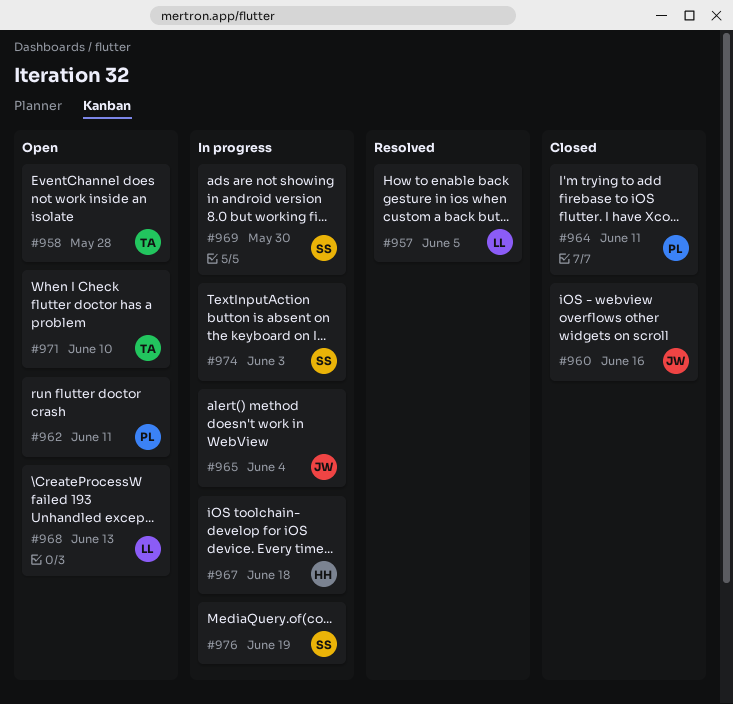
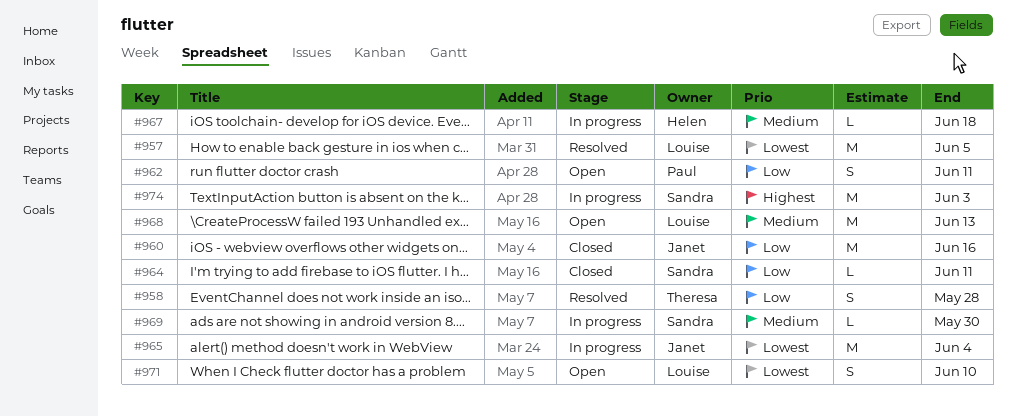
#958, status: Open -> Resolved
#964, owner: Paul -> Sandra
#971, owner: Theresa -> Louise
#976: present -> none

